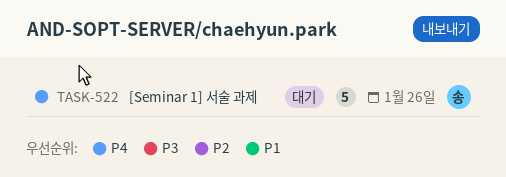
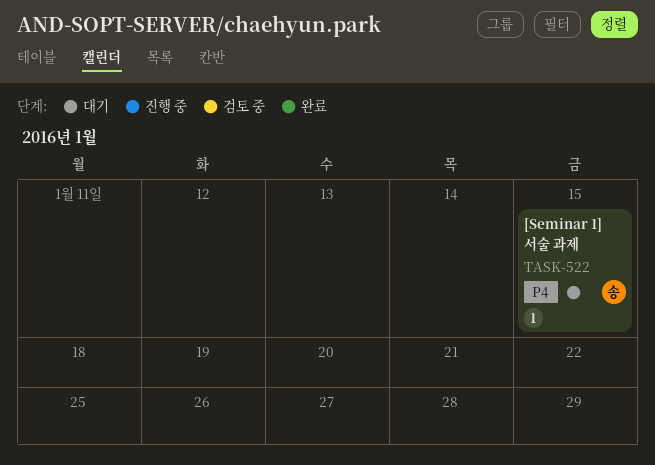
TASK-522, estimate: 5 -> 1
TASK-522, due: Jan 26 -> Jan 15

